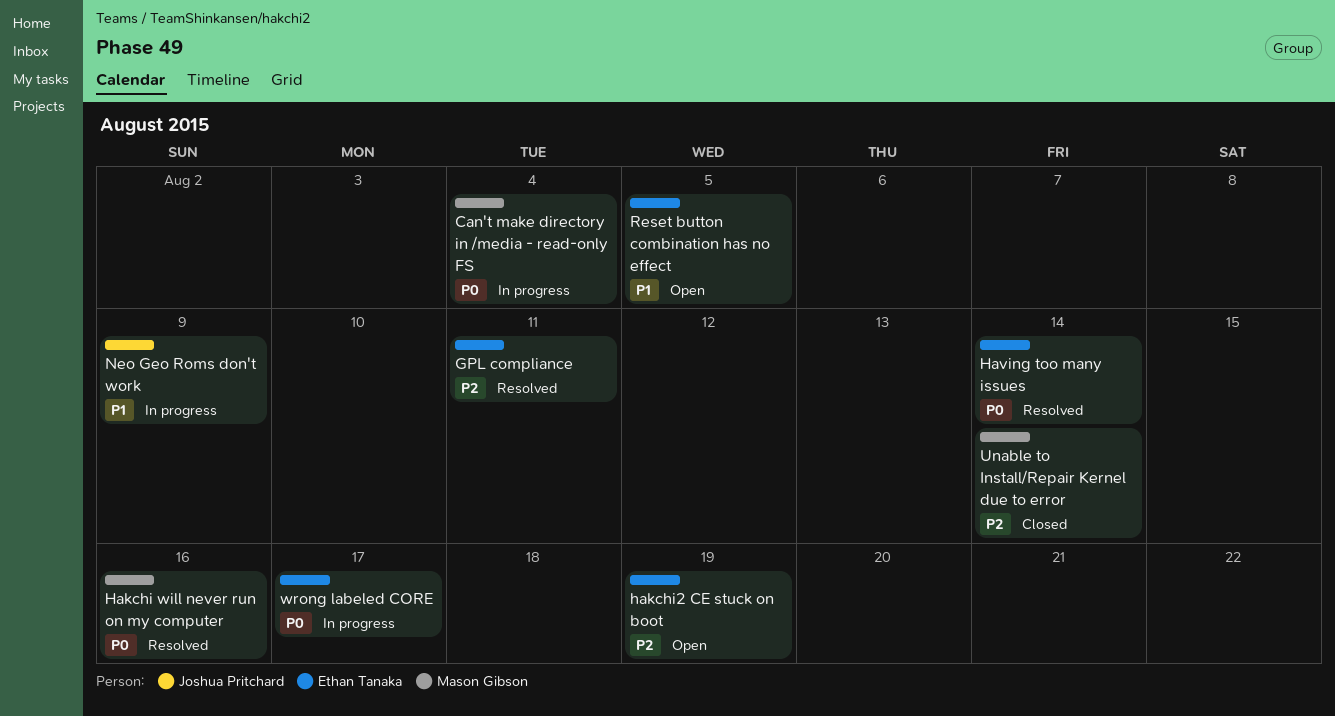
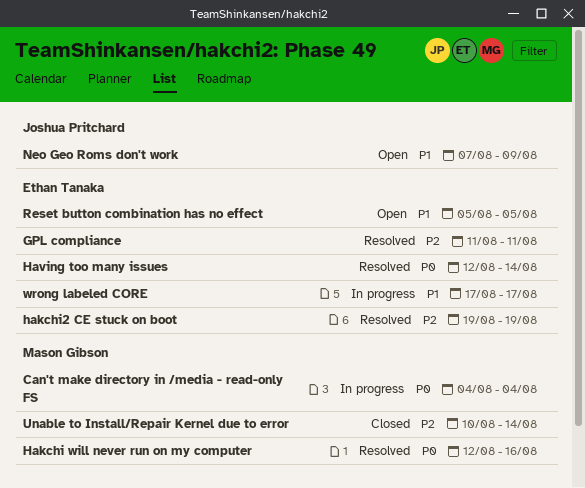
hakchi2 CE stuck on boot, status: Open -> Resolved
Neo Geo Roms don't work, status: In progress -> Open
wrong labeled CORE, priority: P0 -> P1

